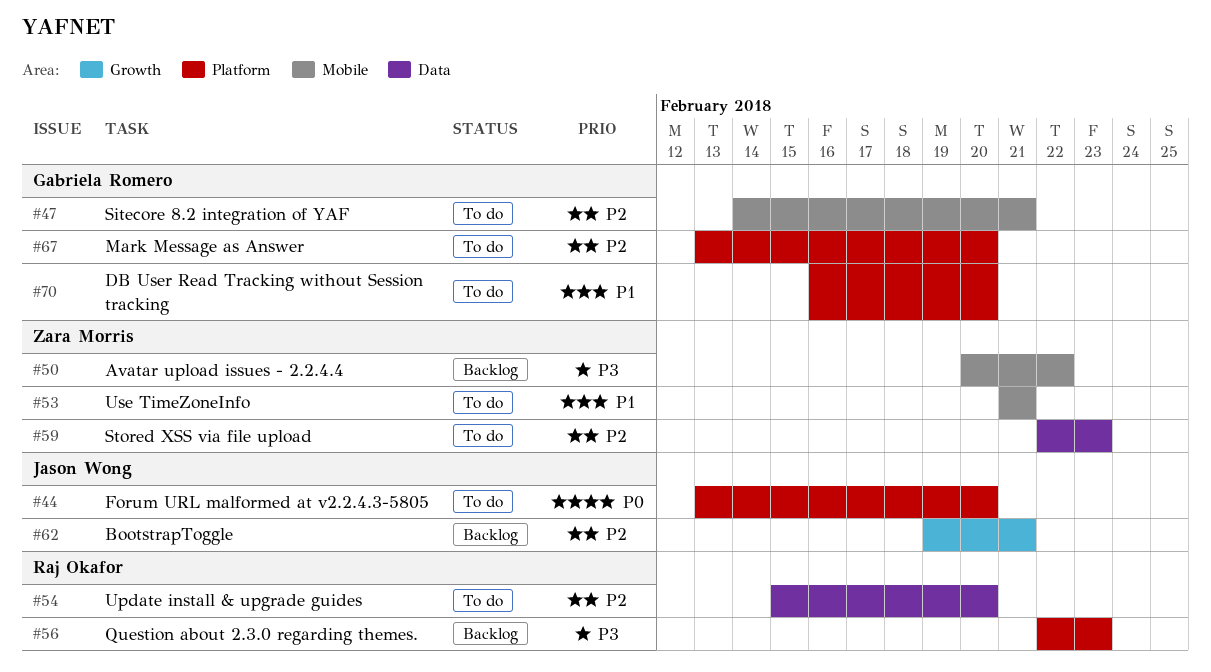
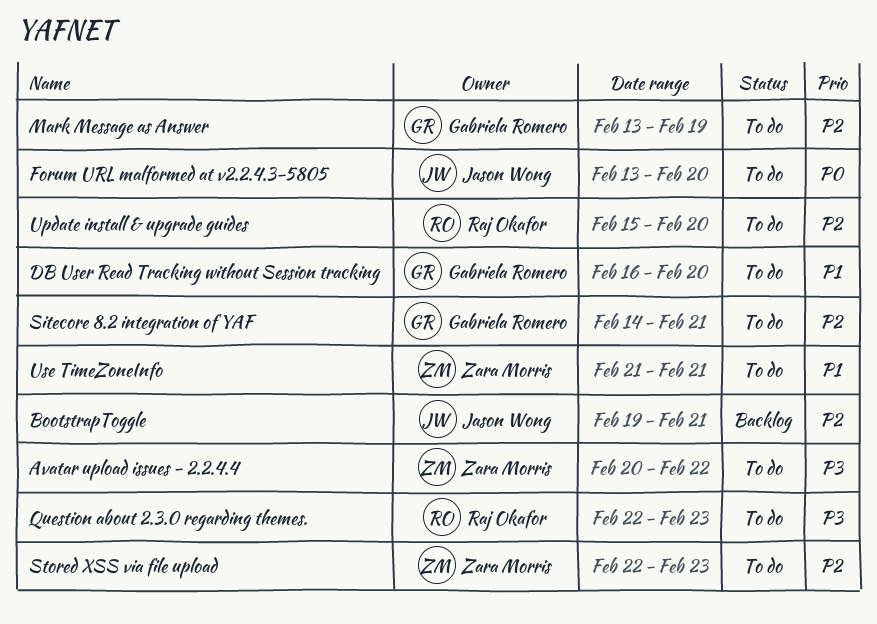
Avatar upload issues - 2.2.4.4, status: Backlog -> To do
Mark Message as Answer, due: Feb 20 -> Feb 19
Question about 2.3.0 regarding themes., status: Backlog -> To do

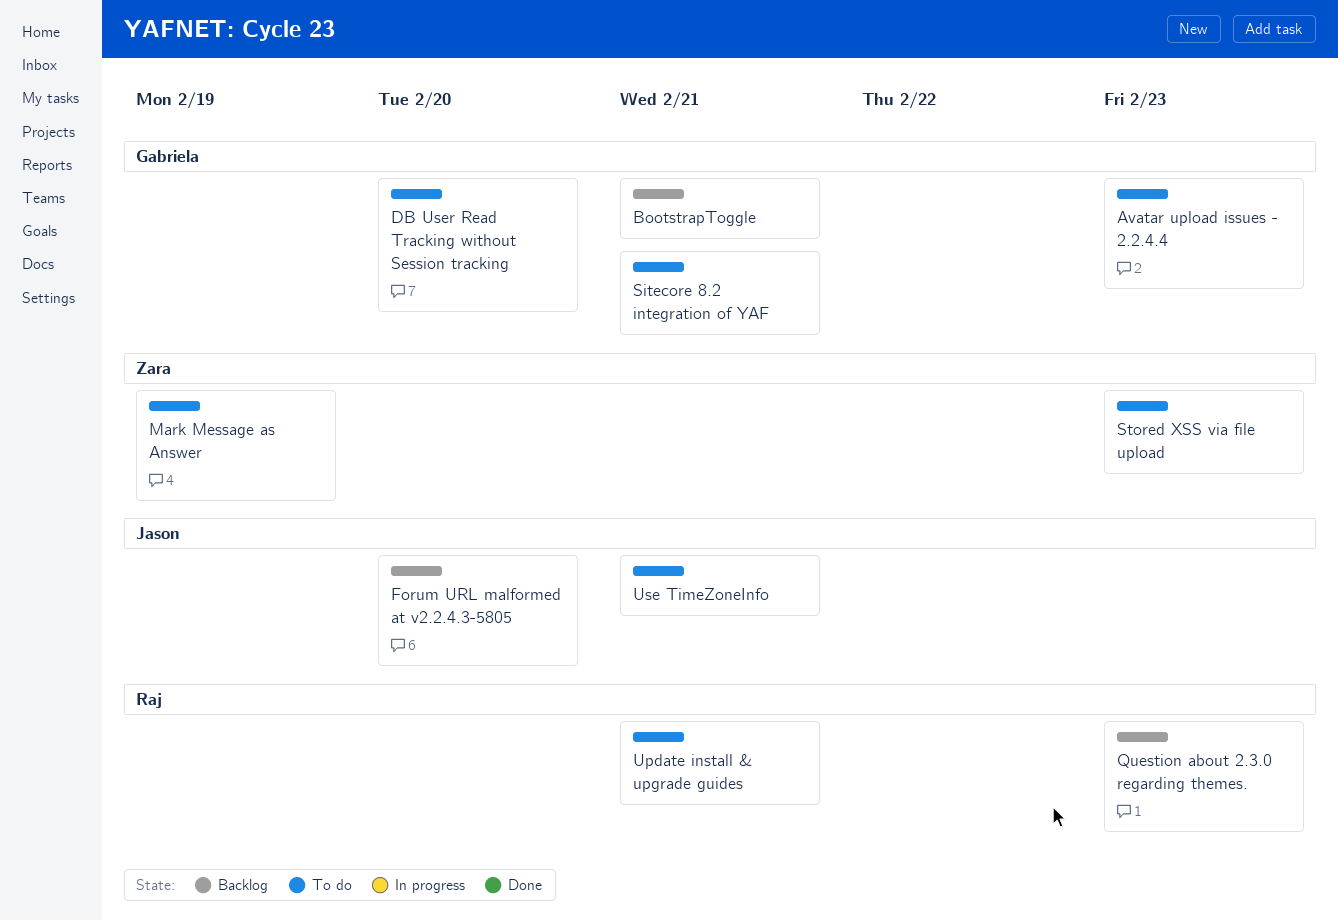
Avatar upload issues - 2.2.4.4, owner: Zara Morris -> Gabriela Romero
Avatar upload issues - 2.2.4.4, due: Feb 22 -> Feb 23
BootstrapToggle, owner: Jason Wong -> Gabriela Romero
Forum URL malformed at v2.2.4.3-5805, status: To do -> Backlog
Mark Message as Answer, owner: Gabriela Romero -> Zara Morris
Question about 2.3.0 regarding themes., status: To do -> Backlog
Update install & upgrade guides, due: Feb 20 -> Feb 21
Use TimeZoneInfo, owner: Zara Morris -> Jason Wong

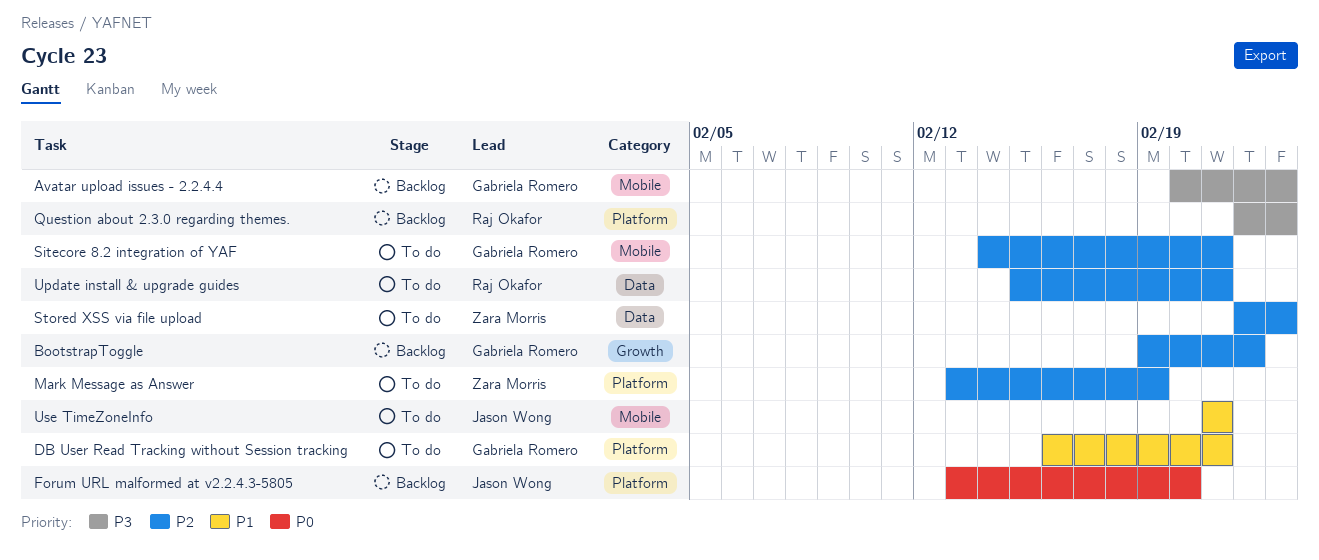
Avatar upload issues - 2.2.4.4, status: To do -> Backlog
BootstrapToggle, due: Feb 21 -> Feb 22
DB User Read Tracking without Session tracking, due: Feb 20 -> Feb 21

